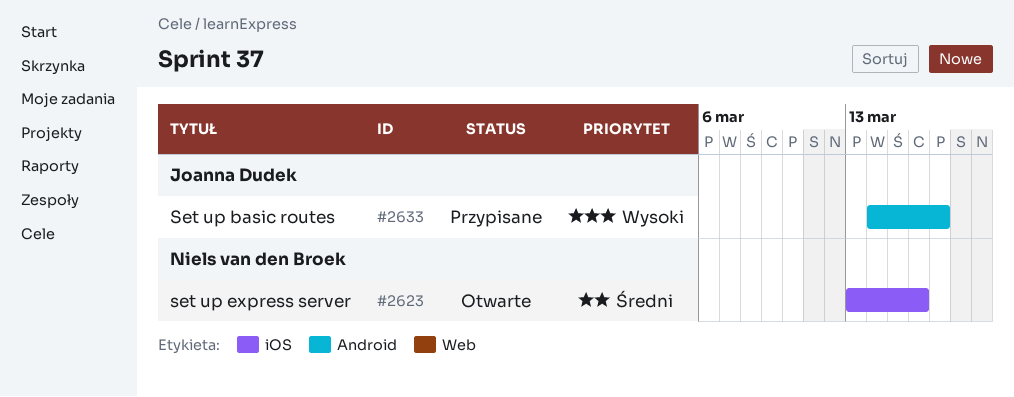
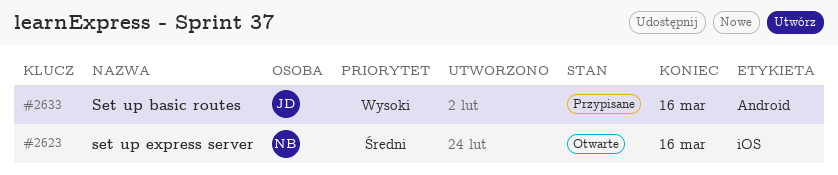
#2633, due: Mar 17 -> Mar 16

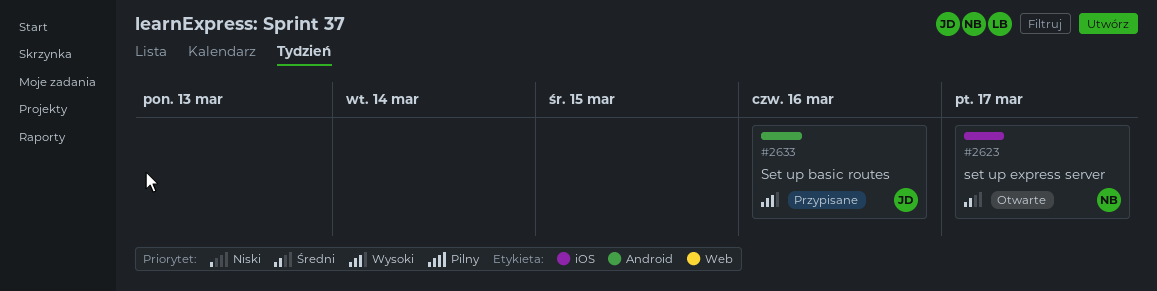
#2623, due: Mar 16 -> Mar 17

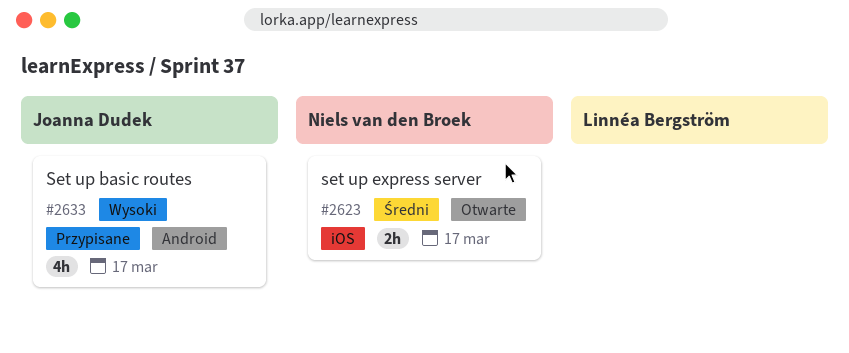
#2633, due: Mar 16 -> Mar 17

